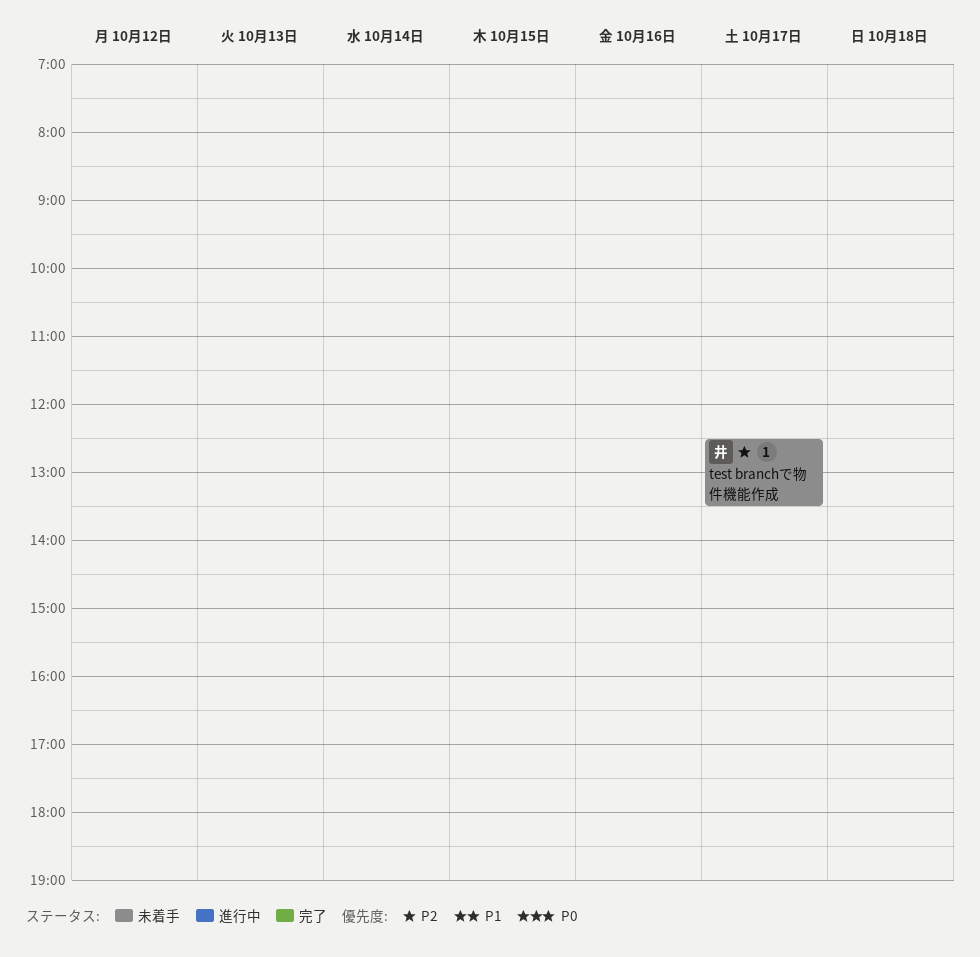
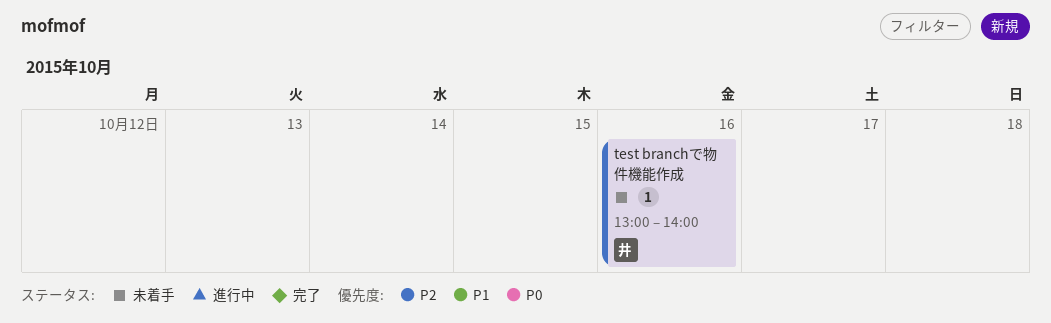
test branchで物件機能作成, day: Oct 17 -> Oct 16
test branchで物件機能作成, begins: 12:30 -> 13:00
test branchで物件機能作成, ends: 13:30 -> 14:00

